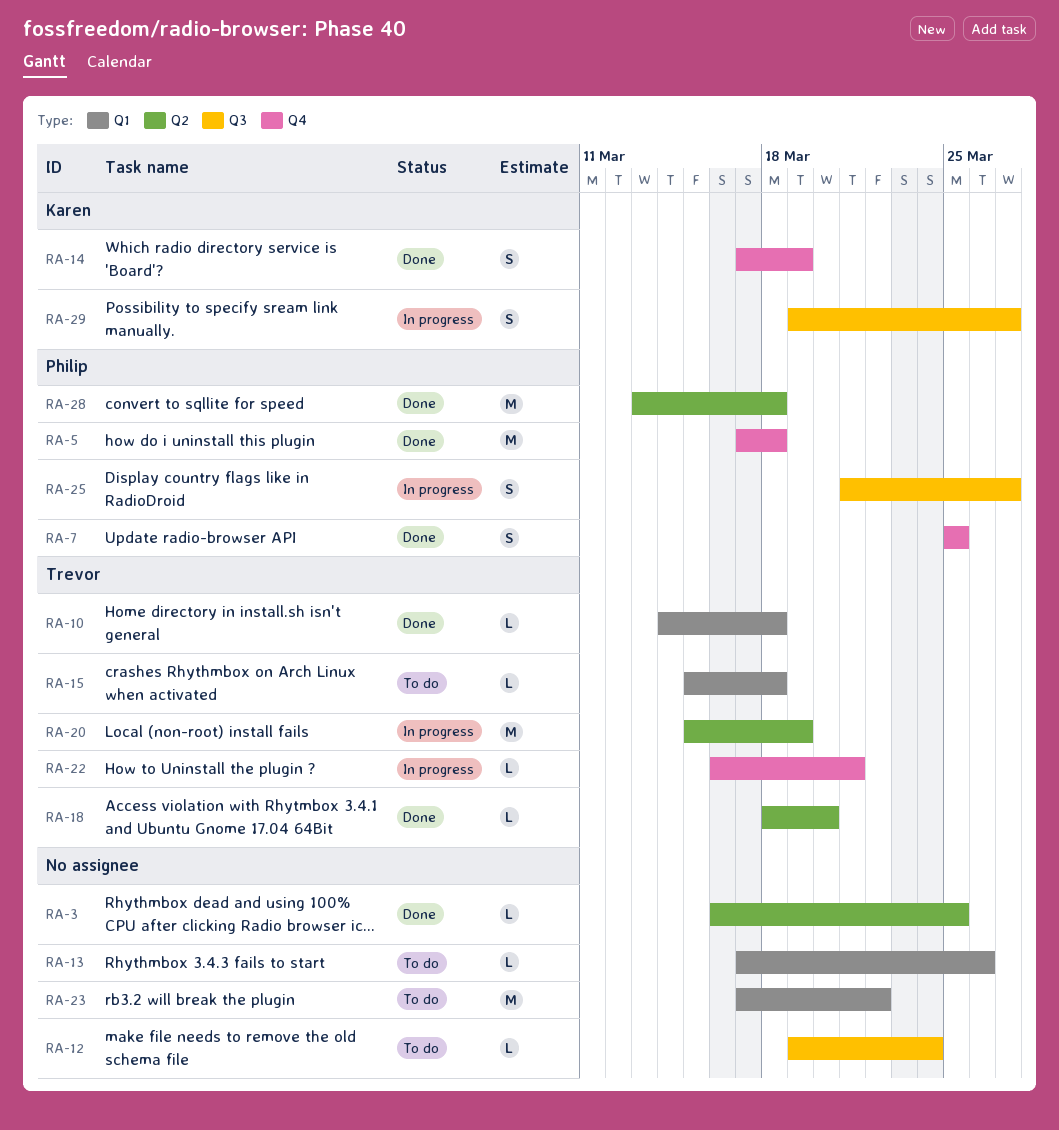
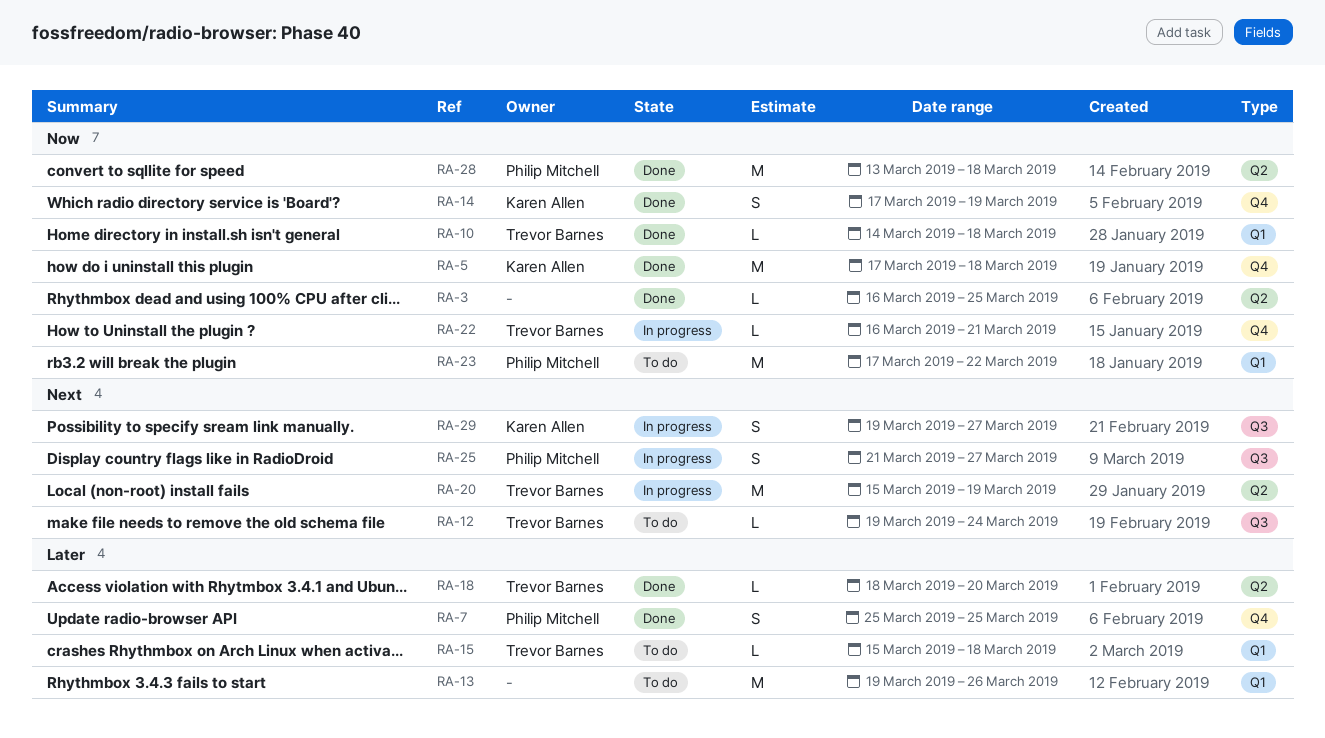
RA-5, owner: Philip Mitchell -> Karen Allen
RA-12, owner: none -> Trevor Barnes
RA-13, estimate: L -> M
RA-13, start: Mar 17 -> Mar 19
RA-23, owner: none -> Philip Mitchell

